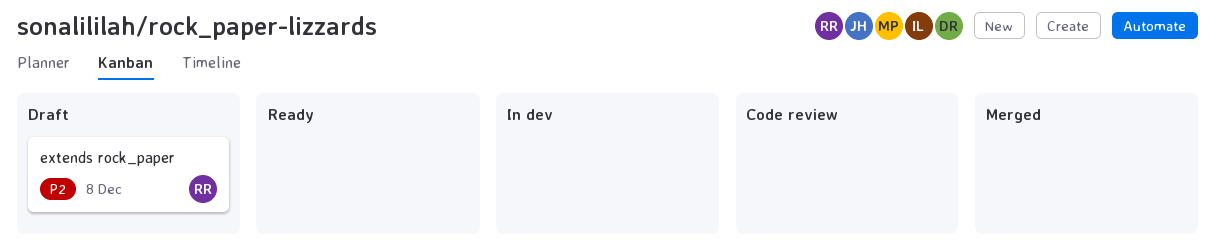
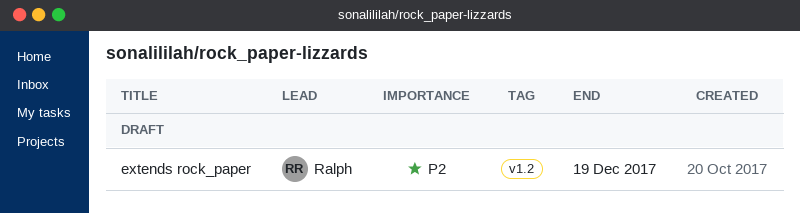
extends rock_paper, due: Dec 8 -> Dec 19

